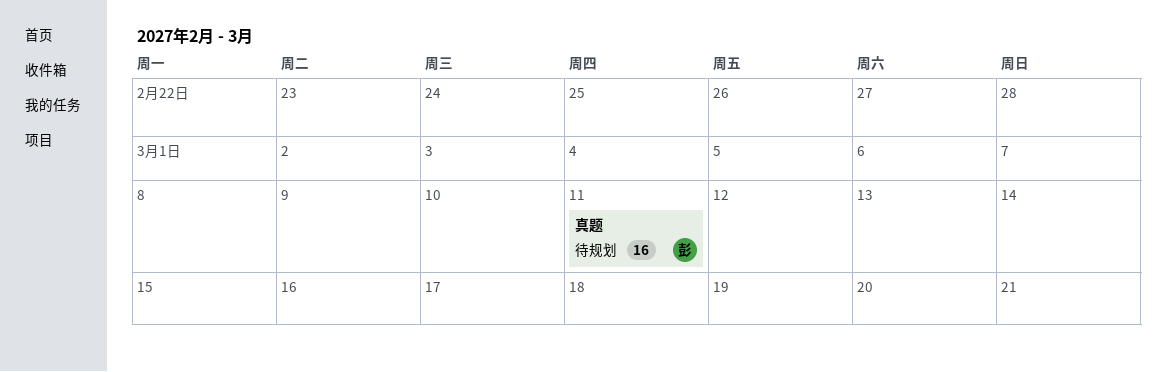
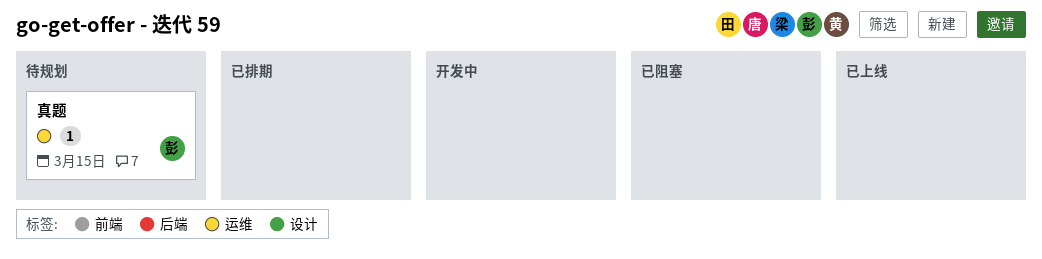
真题, estimate: 16 -> 1
真题, due: Mar 11 -> Mar 15

